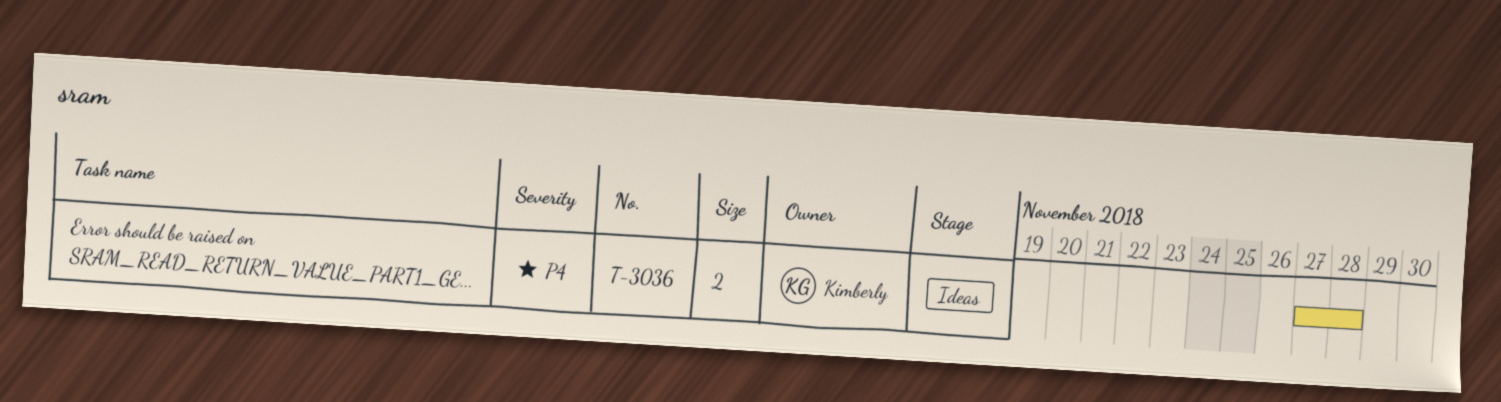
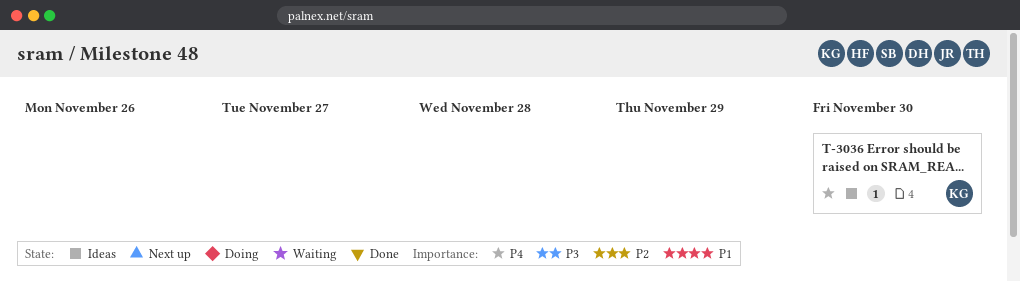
T-3036, estimate: 2 -> 1
T-3036, due: Nov 28 -> Nov 30

